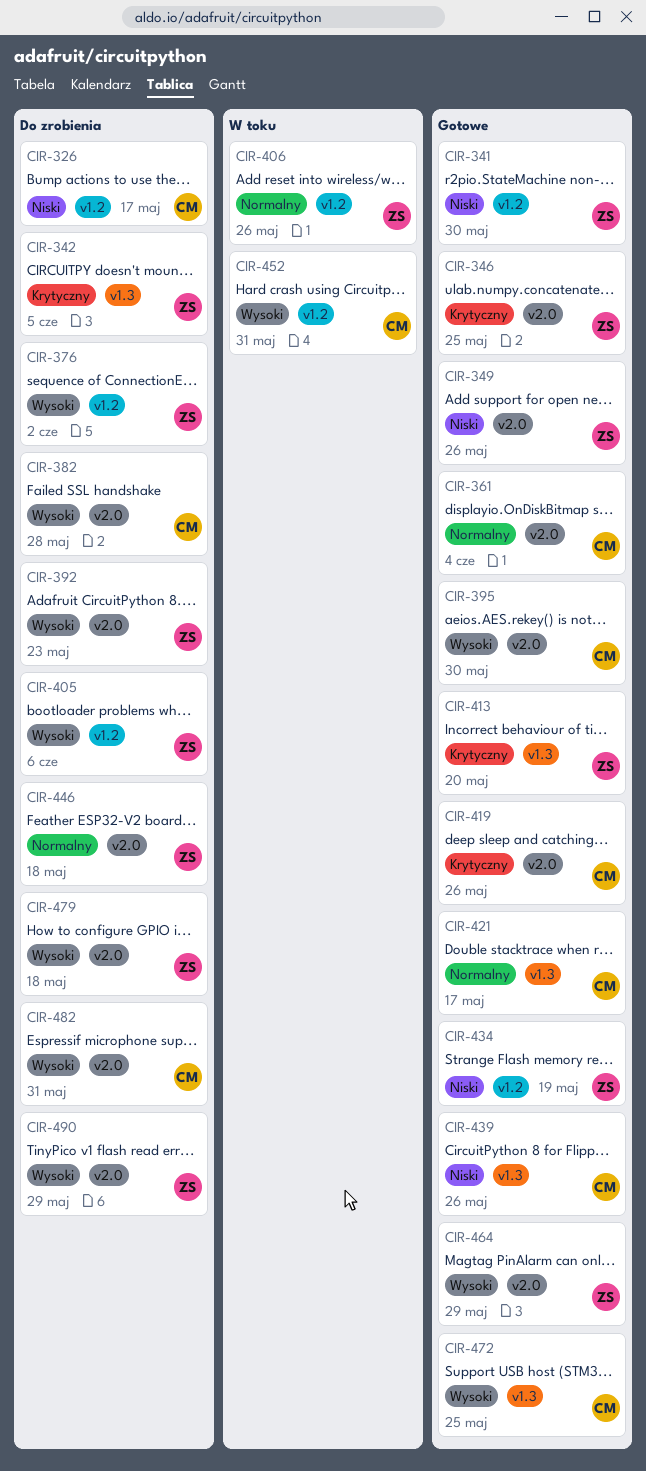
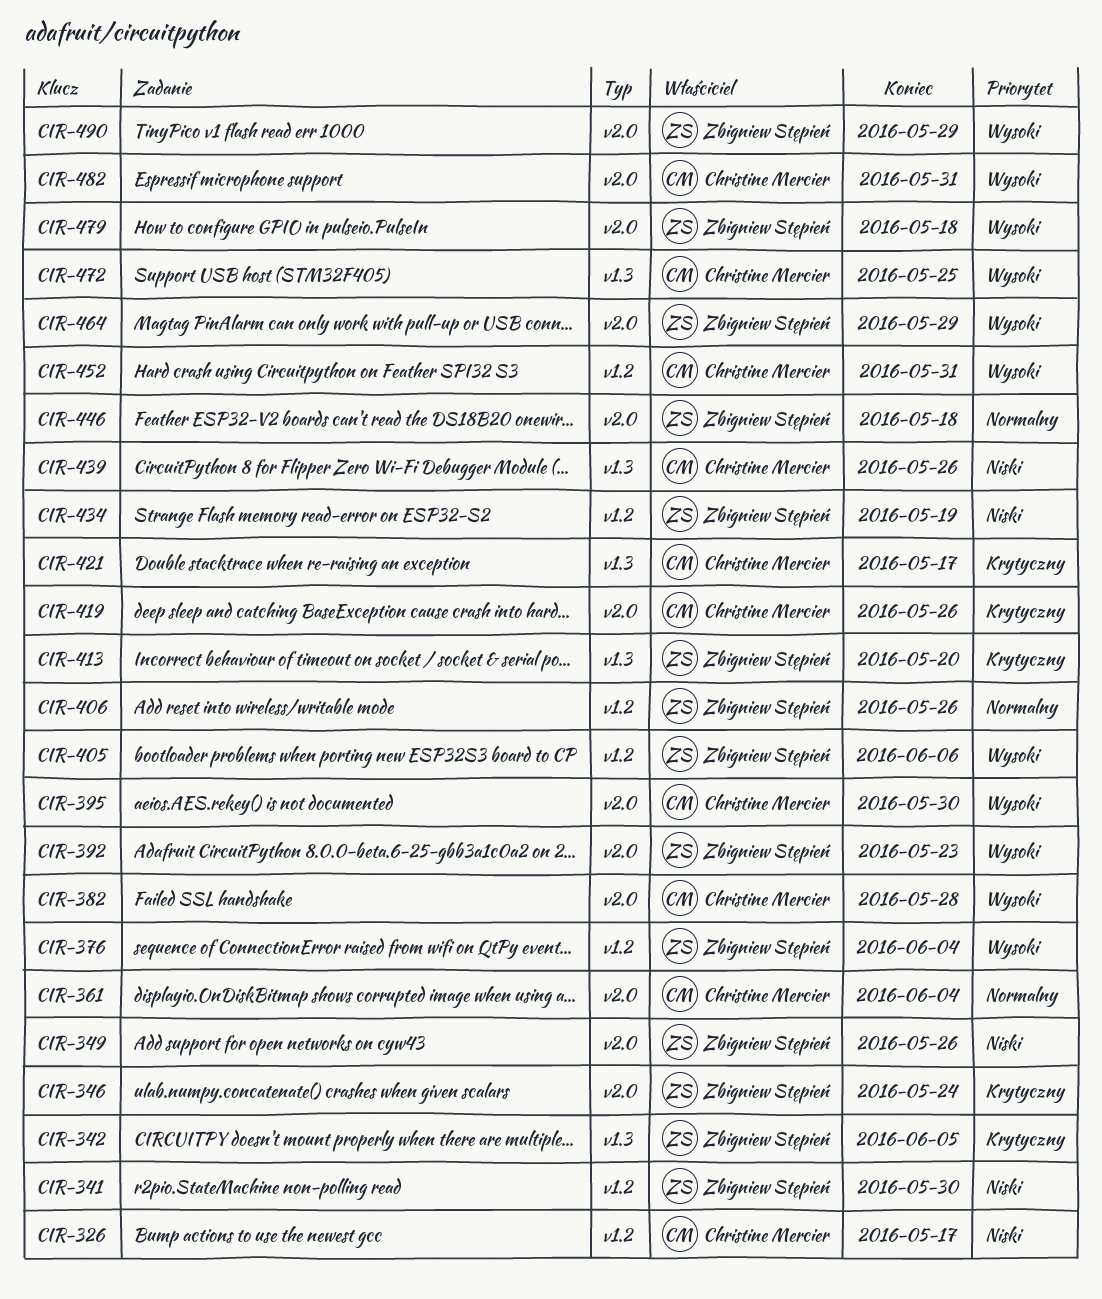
CIR-346, due: May 25 -> May 24
CIR-376, due: Jun 2 -> Jun 4
CIR-421, priority: Normalny -> Krytyczny

